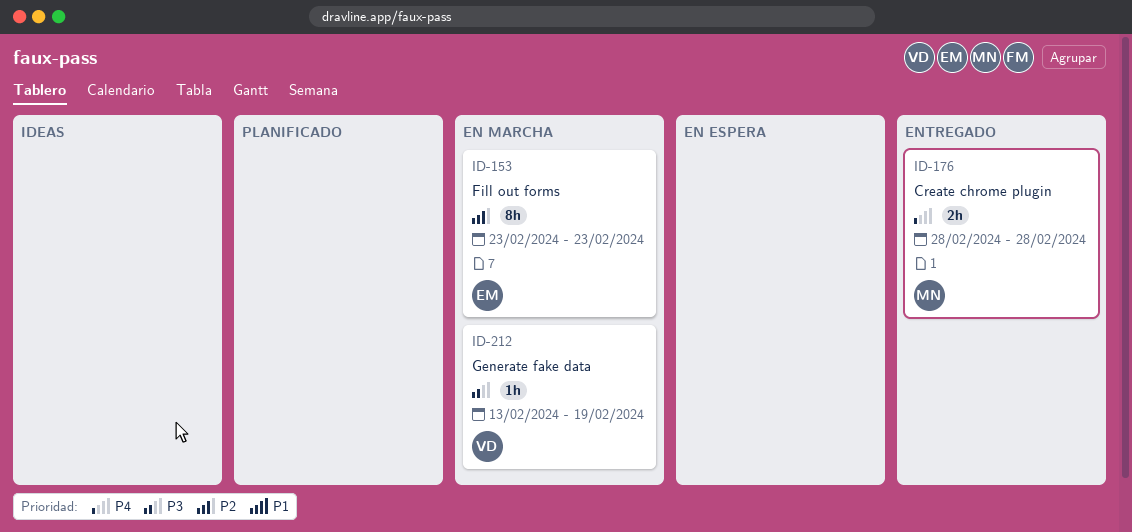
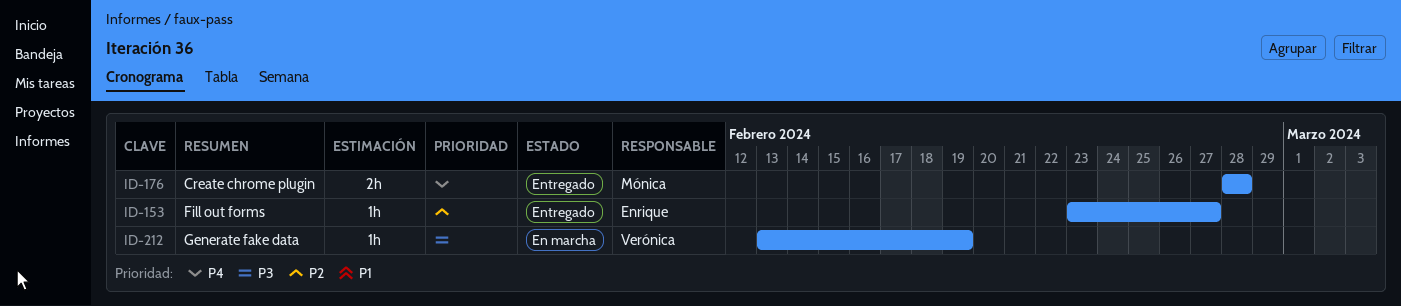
ID-153, status: En marcha -> Entregado
ID-153, estimate: 8h -> 1h
ID-153, due: Feb 23 -> Feb 27

